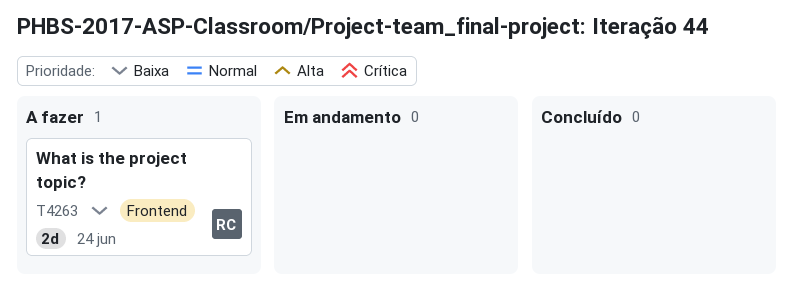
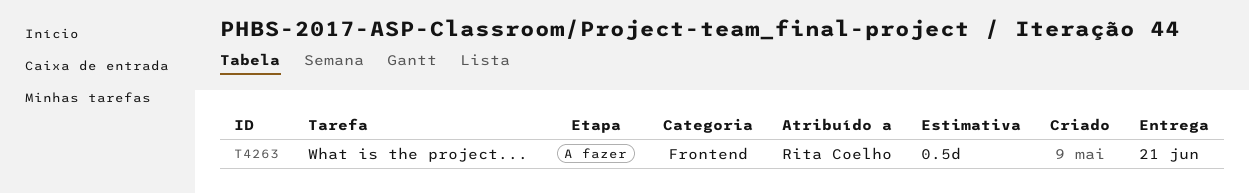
T4263, estimate: 2d -> 0.5d
T4263, due: Jun 24 -> Jun 21

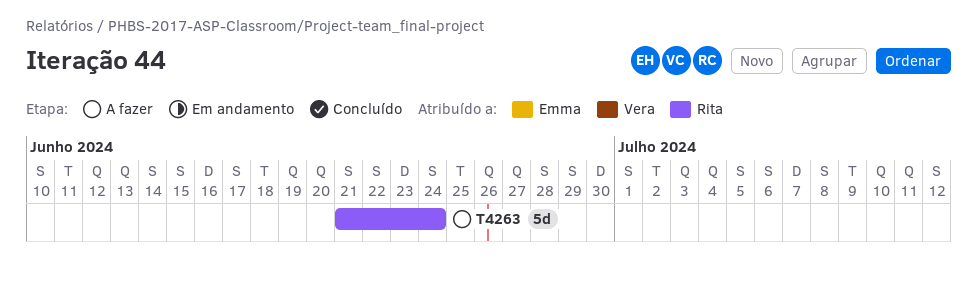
T4263, estimate: 0.5d -> 5d
T4263, due: Jun 21 -> Jun 24

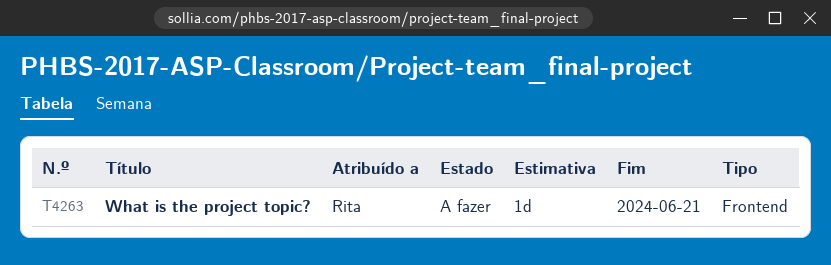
T4263, estimate: 5d -> 1d
T4263, due: Jun 24 -> Jun 21

